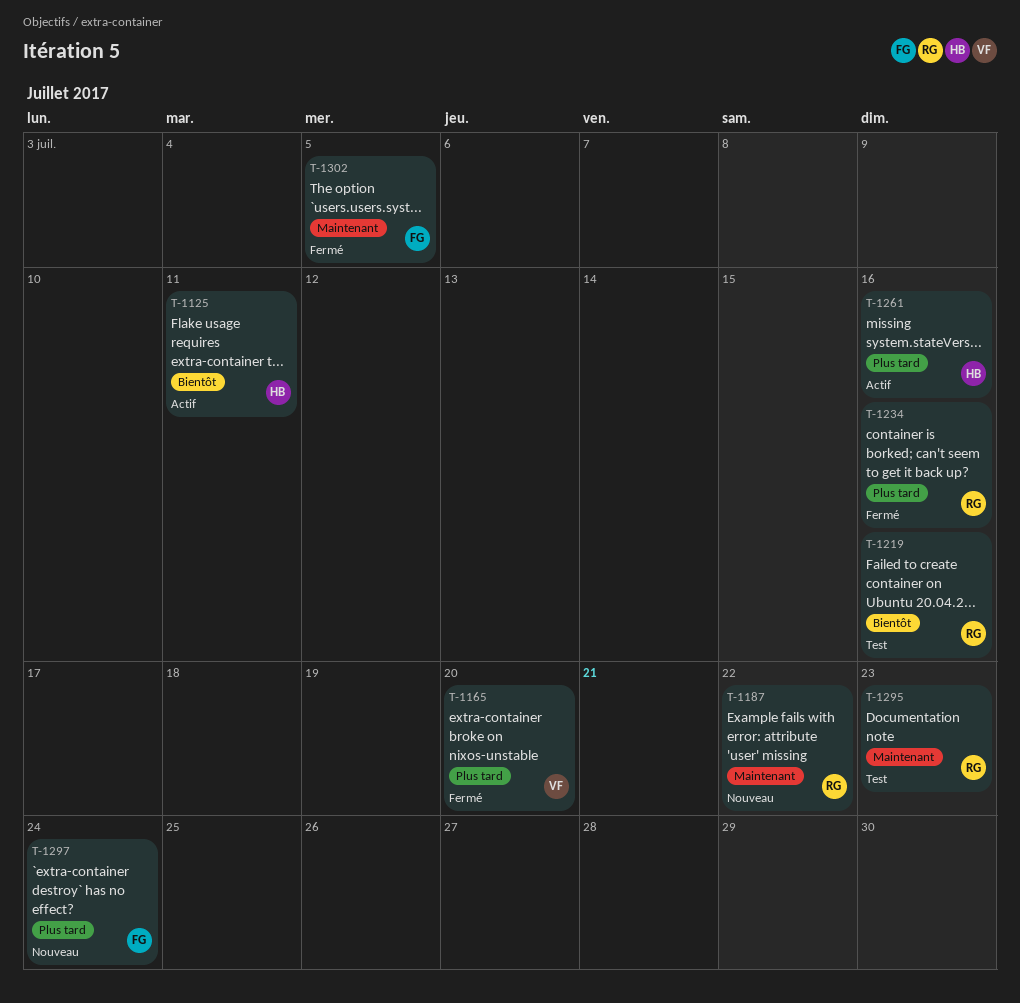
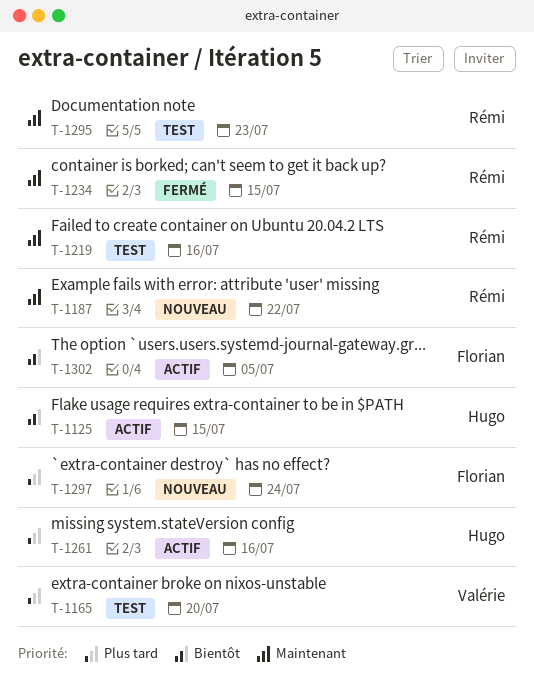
T-1125, due: Jul 11 -> Jul 15
T-1165, status: Fermé -> Test
T-1219, priority: Bientôt -> Maintenant
T-1234, priority: Plus tard -> Maintenant
T-1234, due: Jul 16 -> Jul 15
T-1302, status: Fermé -> Actif
T-1302, priority: Maintenant -> Bientôt

